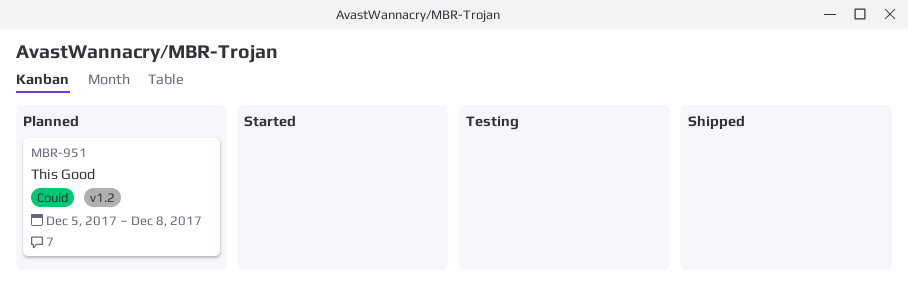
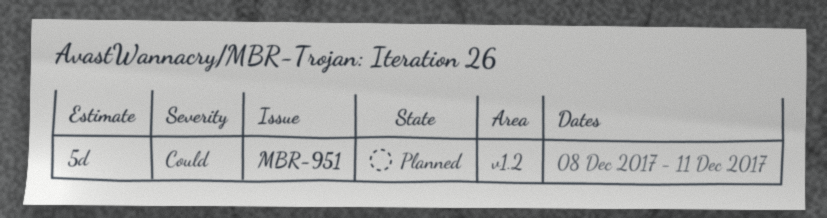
MBR-951, start: Dec 5 -> Dec 8
MBR-951, due: Dec 8 -> Dec 11

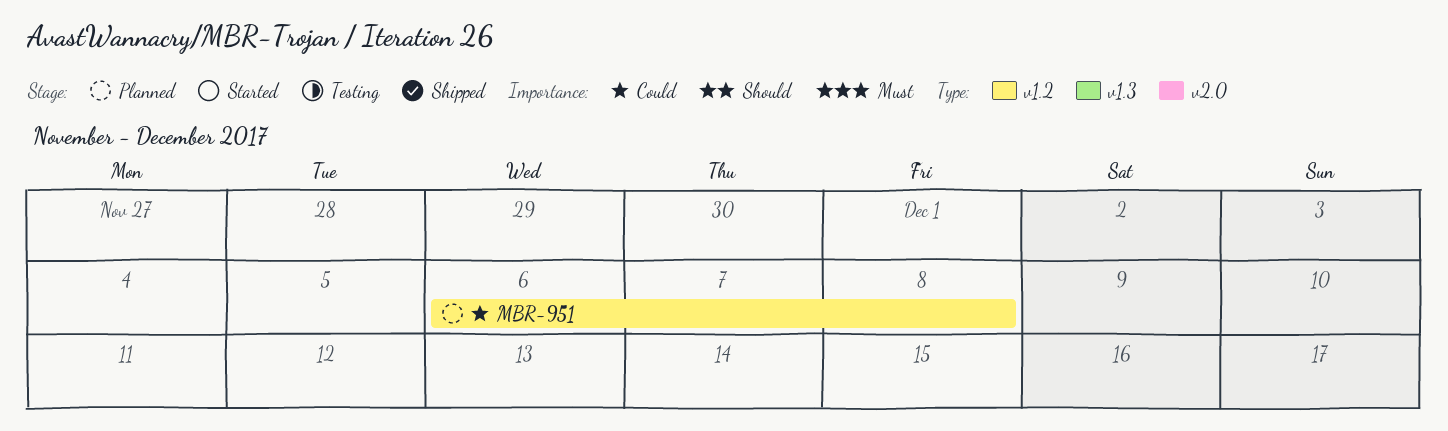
MBR-951, start: Dec 8 -> Dec 6
MBR-951, due: Dec 11 -> Dec 8

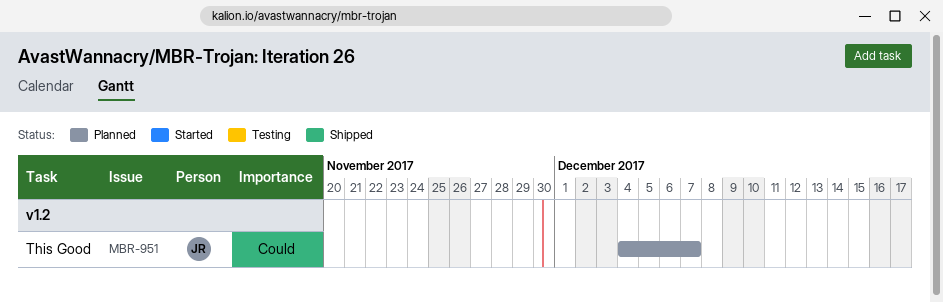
MBR-951, start: Dec 6 -> Dec 4
MBR-951, due: Dec 8 -> Dec 7

